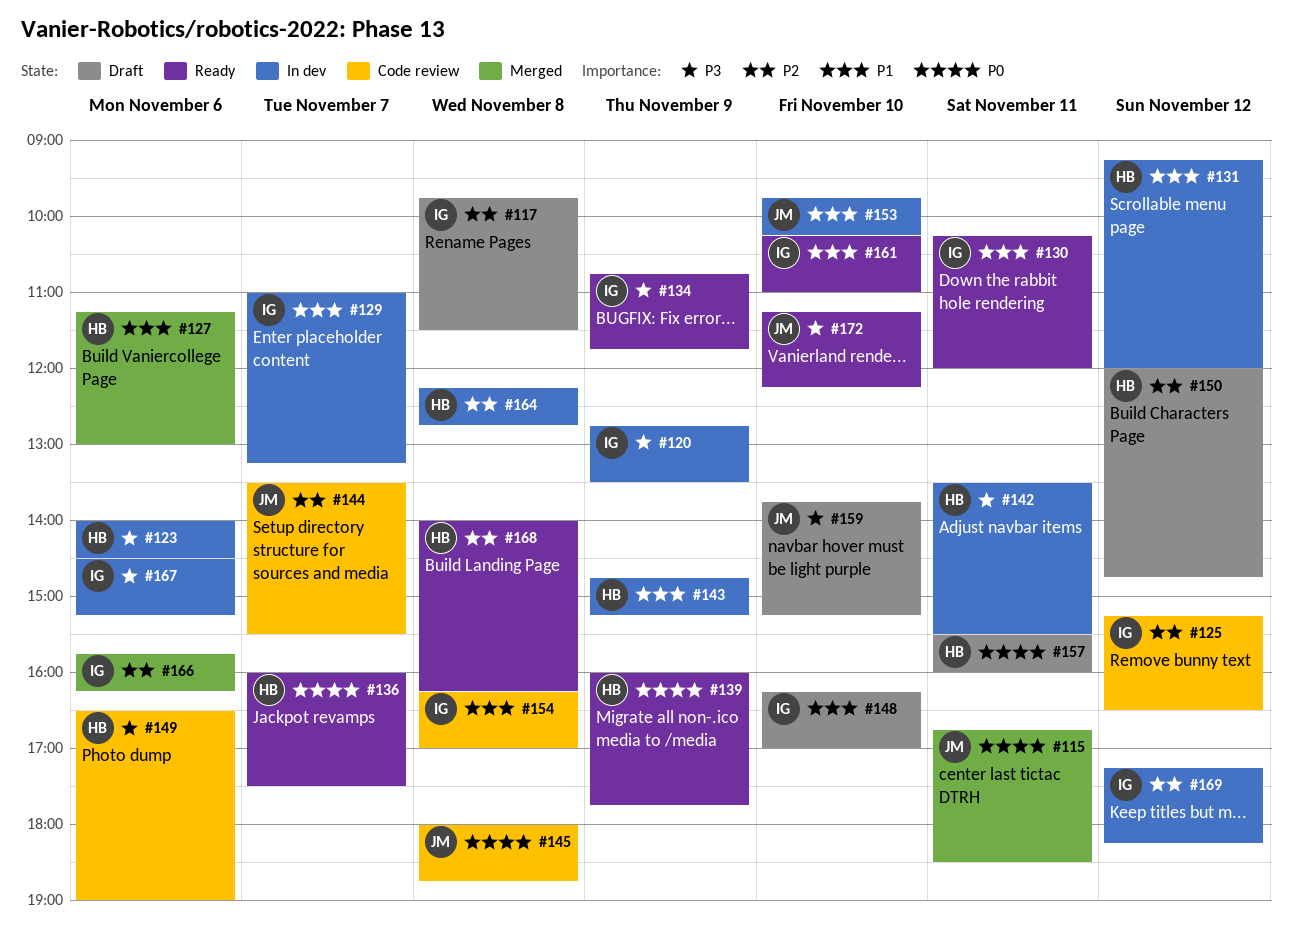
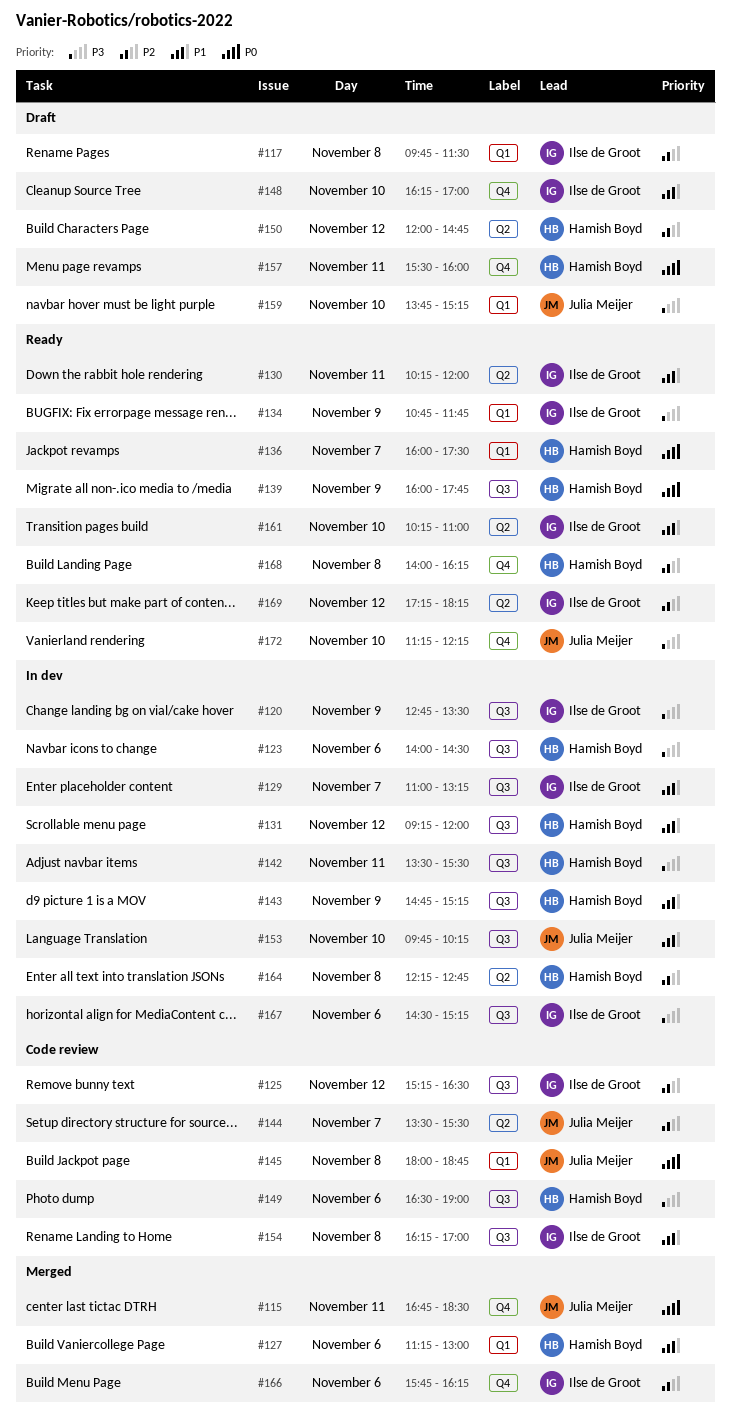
#169, status: In dev -> Ready

